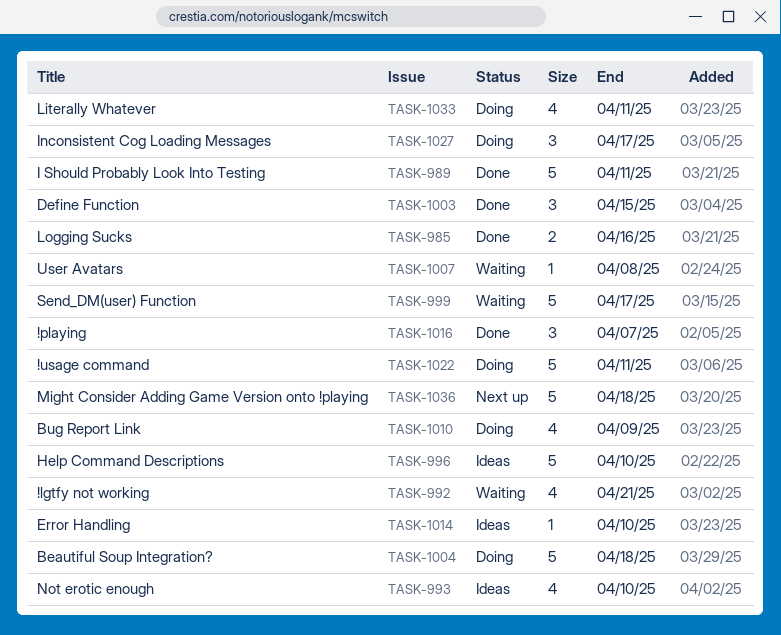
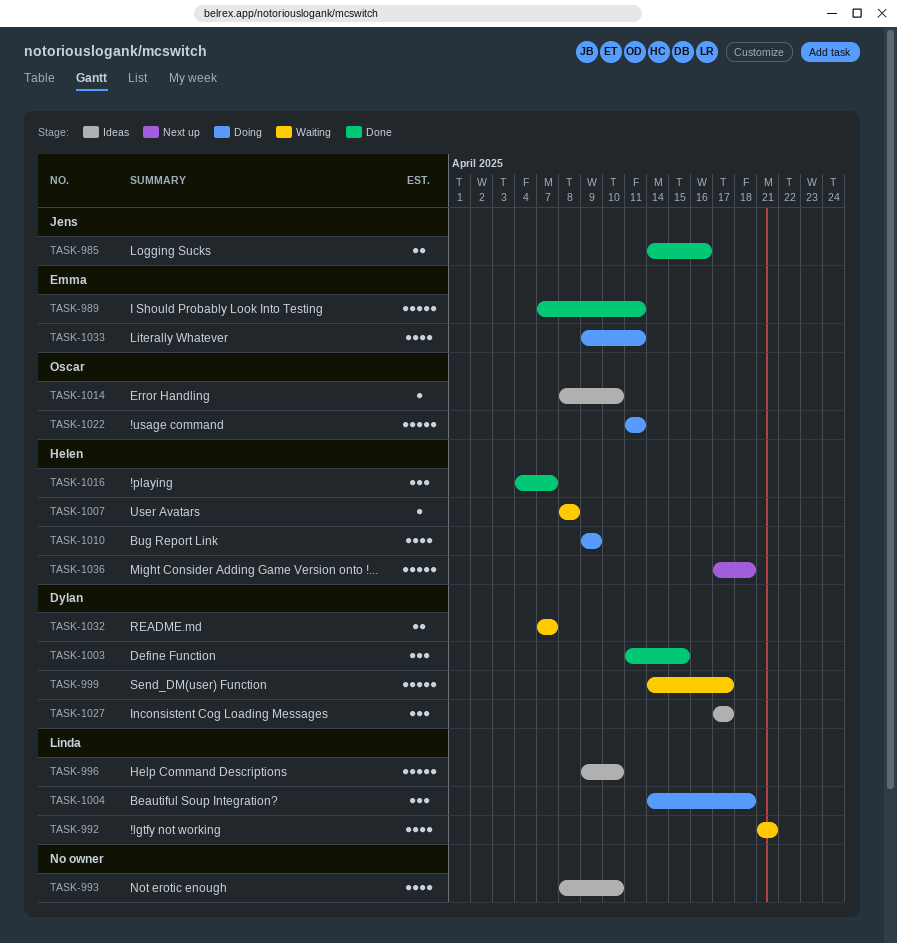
TASK-1004, estimate: 5 -> 3
TASK-1027, status: Doing -> Ideas
TASK-1032: none -> present

